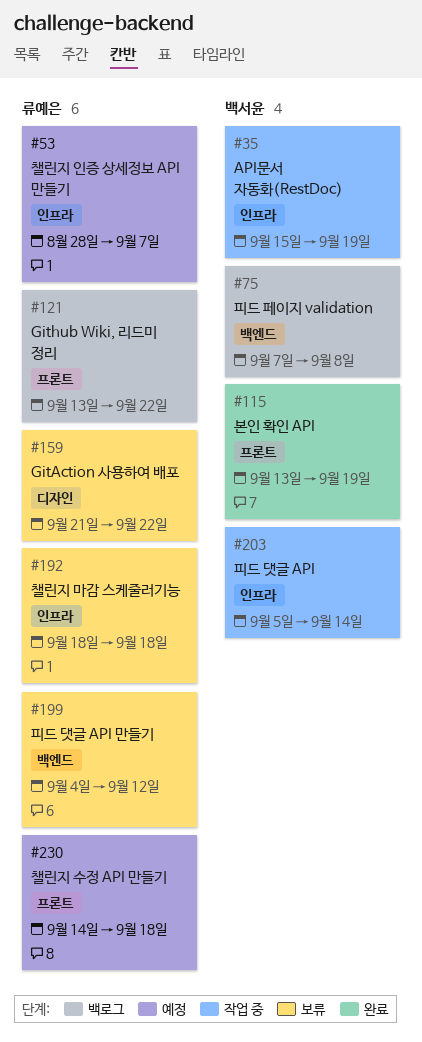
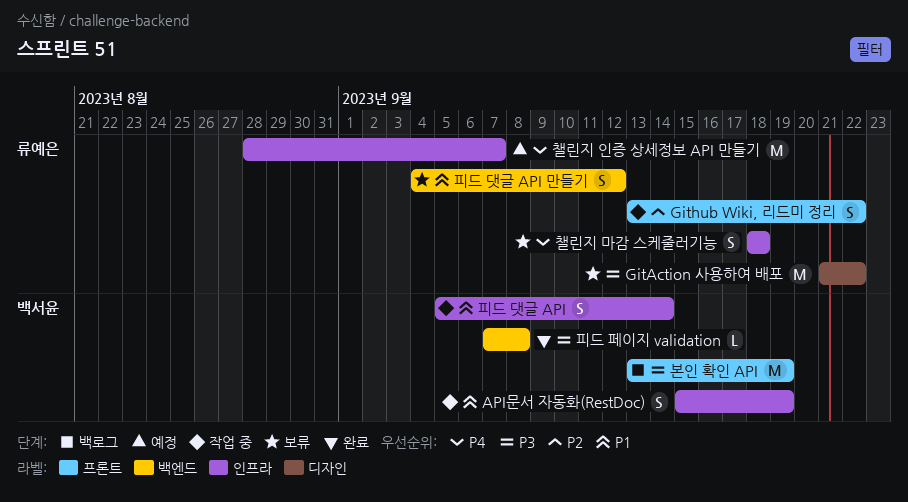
Github Wiki, 리드미 정리, status: 백로그 -> 작업 중
본인 확인 API, status: 완료 -> 백로그
챌린지 수정 API 만들기: present -> none
피드 페이지 validation, status: 백로그 -> 완료

